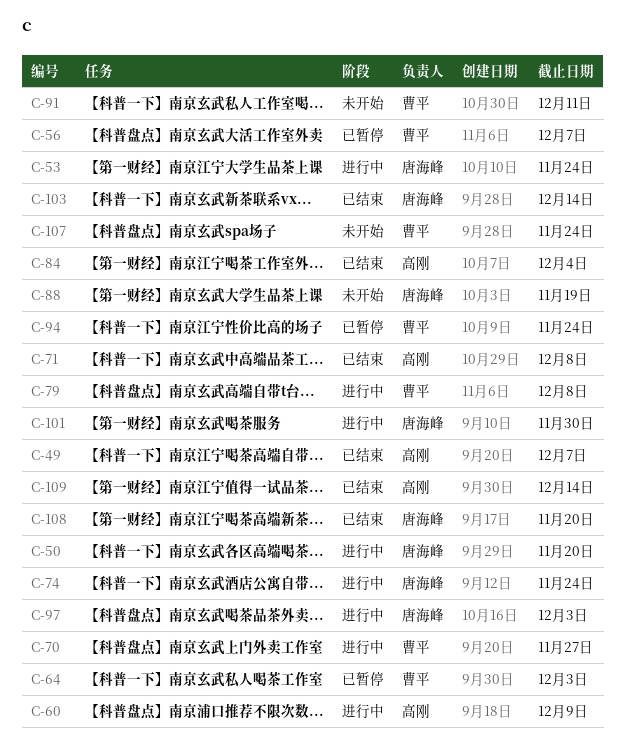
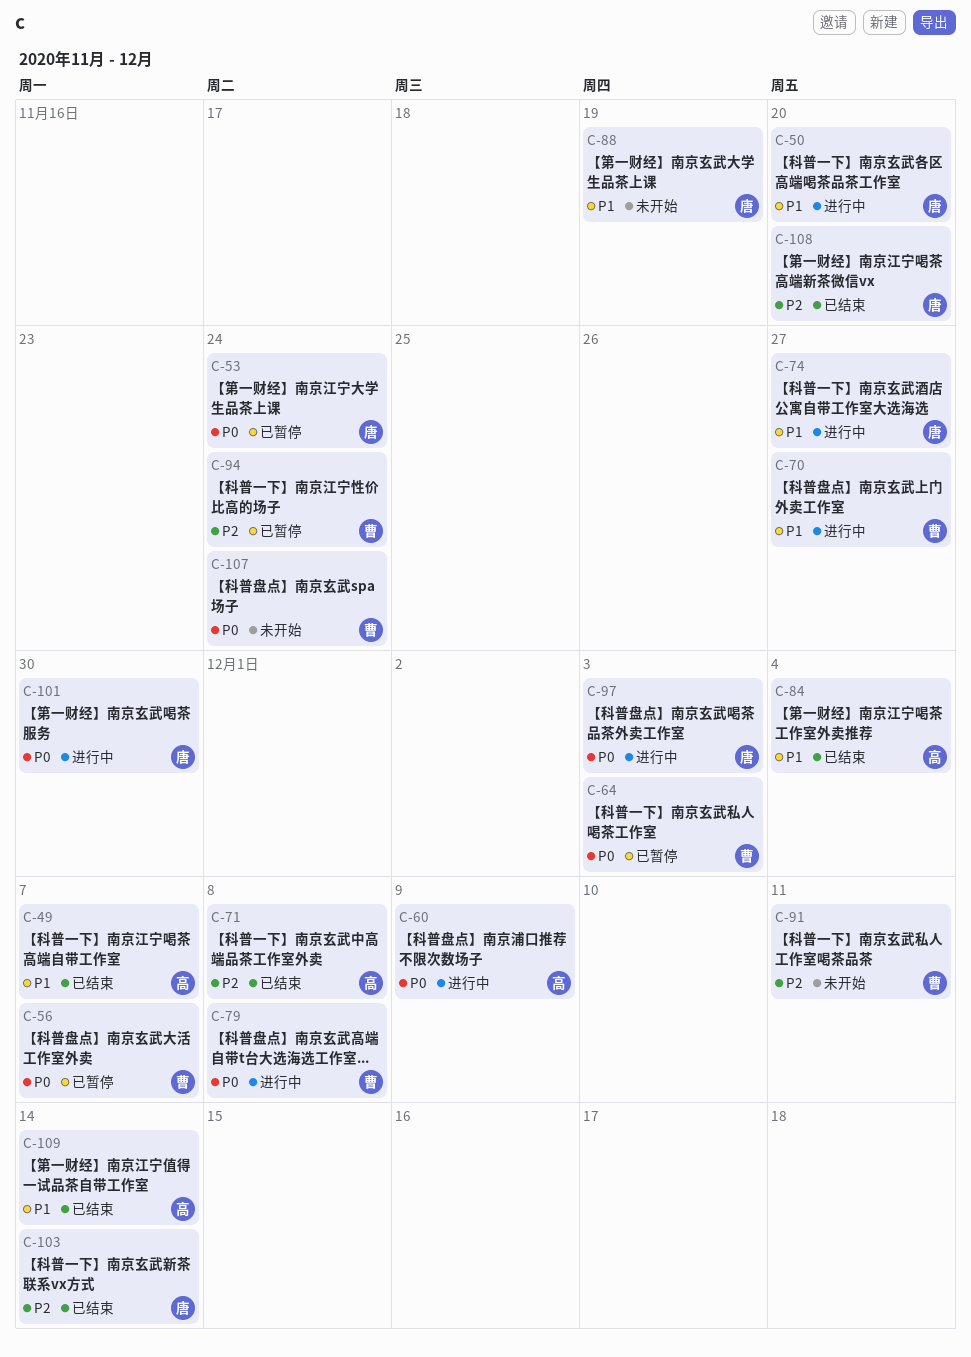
C-53, status: 进行中 -> 已暂停
C-74, due: Nov 24 -> Nov 27

